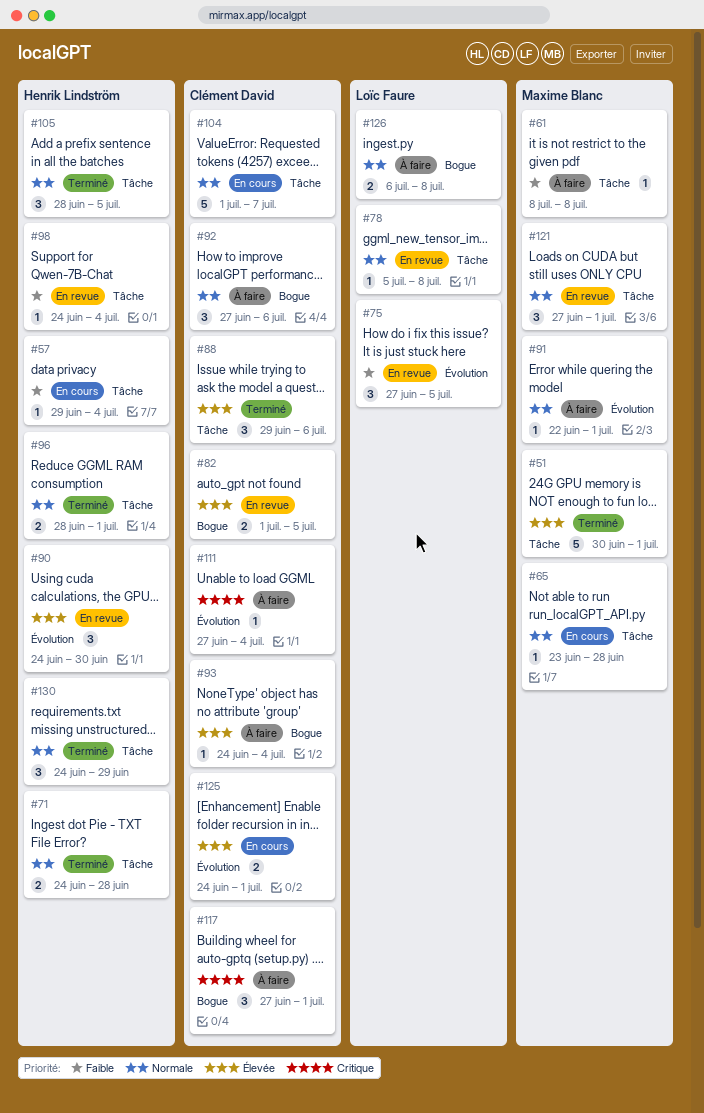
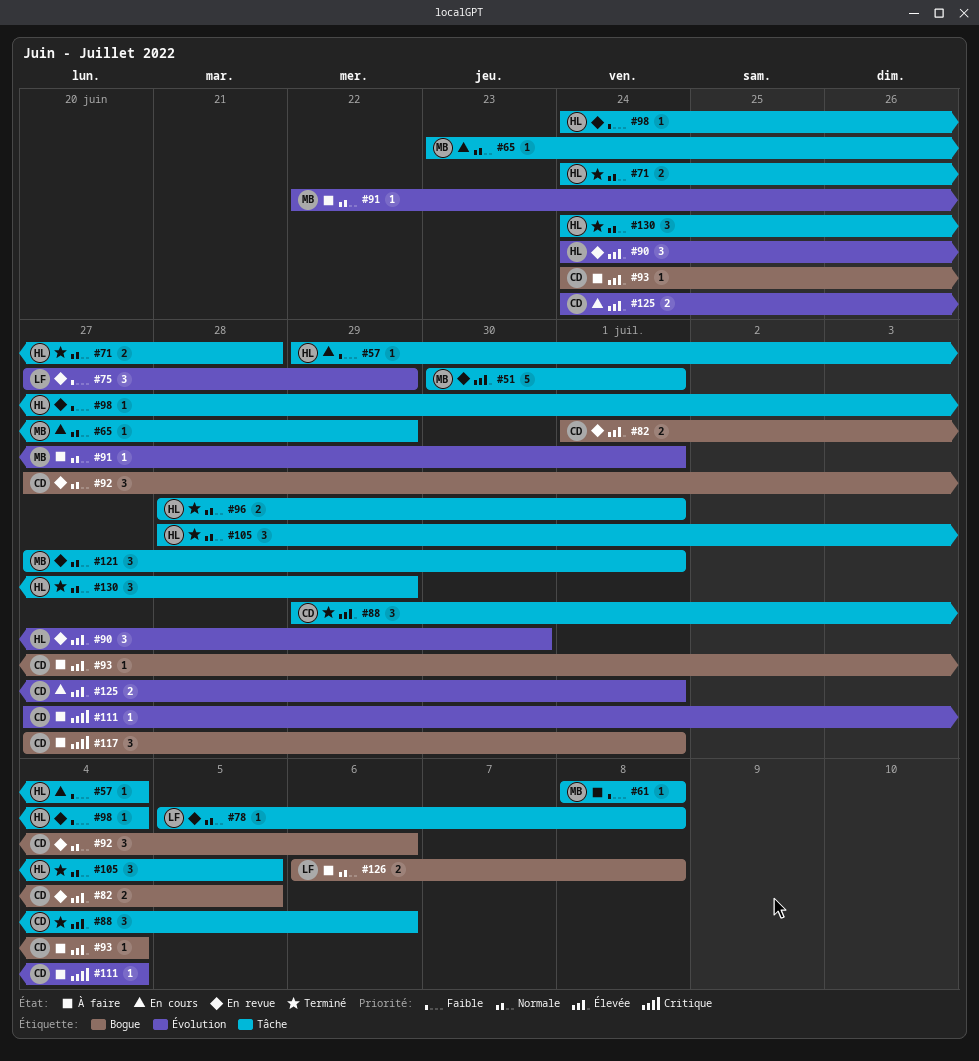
#51, status: Terminé -> En revue
#65, due: Jun 28 -> Jun 29
#75, due: Jul 5 -> Jun 29
#92, status: À faire -> En revue
#104: present -> none

